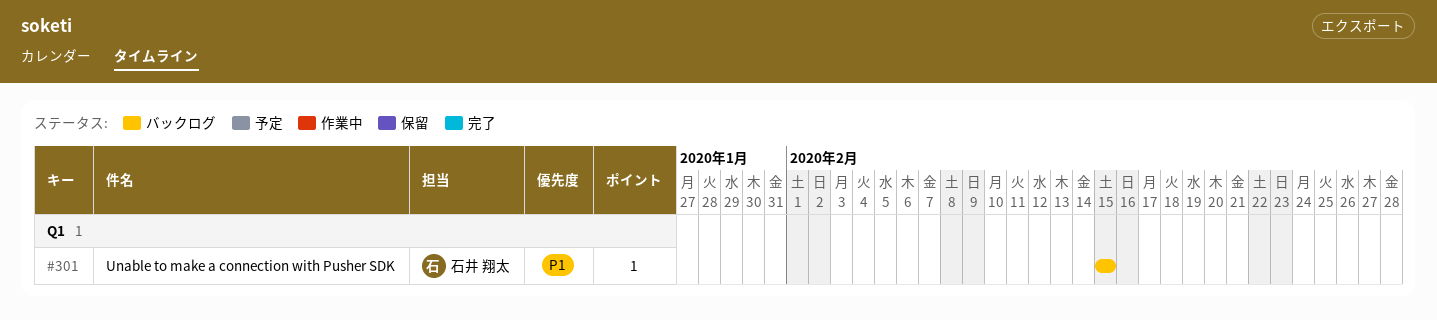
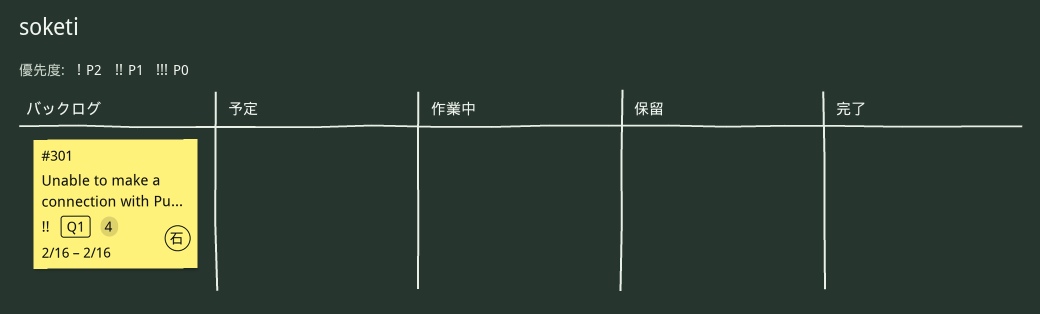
#301, estimate: 1 -> 4
#301, start: Feb 15 -> Feb 16
#301, due: Feb 15 -> Feb 16

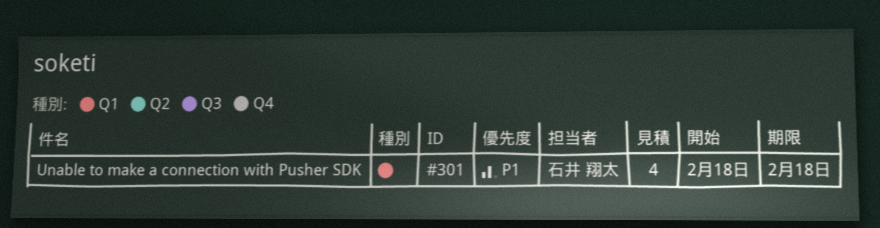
#301, start: Feb 16 -> Feb 18
#301, due: Feb 16 -> Feb 18

